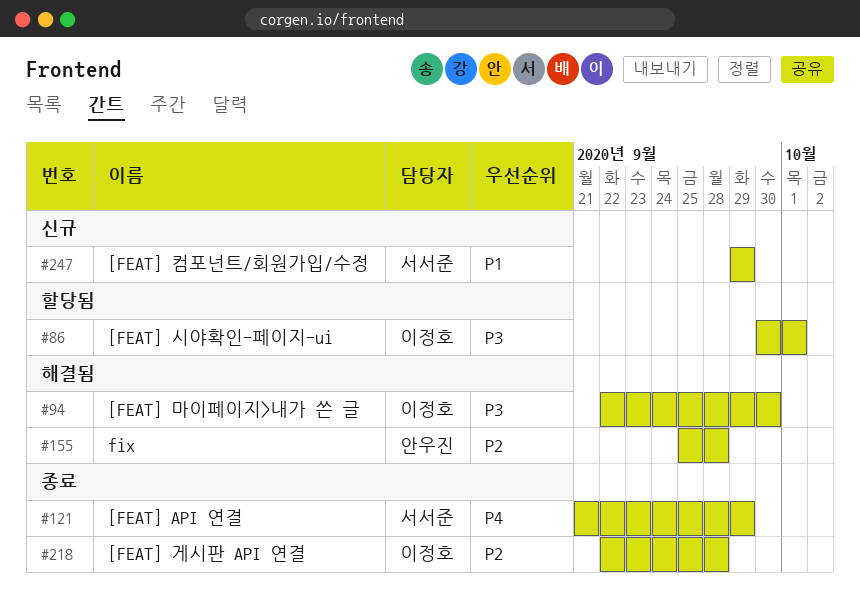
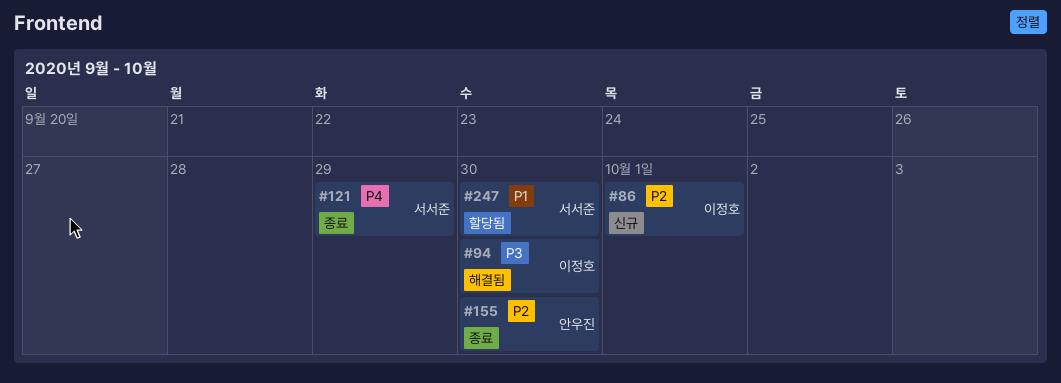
#86, status: 할당됨 -> 신규
#86, priority: P3 -> P2
#155, status: 해결됨 -> 종료
#155, due: Sep 28 -> Sep 30
#218: present -> none
#247, status: 신규 -> 할당됨
#247, due: Sep 29 -> Sep 30

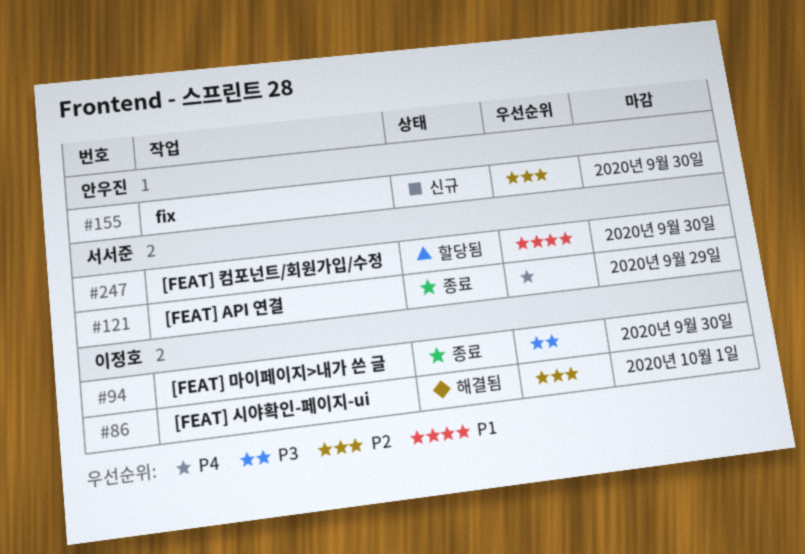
#86, status: 신규 -> 해결됨
#94, status: 해결됨 -> 종료
#155, status: 종료 -> 신규

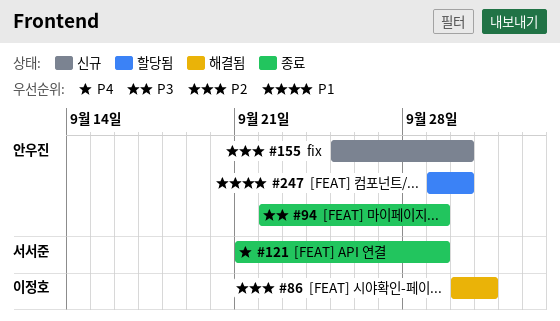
#94, owner: 이정호 -> 안우진
#94, due: Sep 30 -> Sep 29
#247, owner: 서서준 -> 안우진

